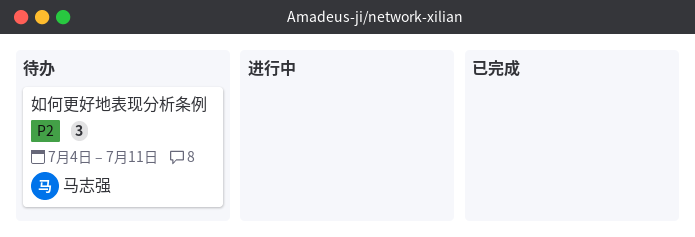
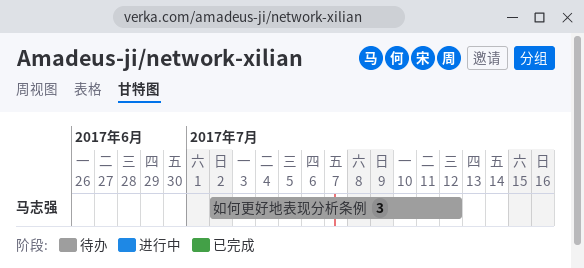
如何更好地表现分析条例, start: Jul 4 -> Jul 2
如何更好地表现分析条例, due: Jul 11 -> Jul 12

